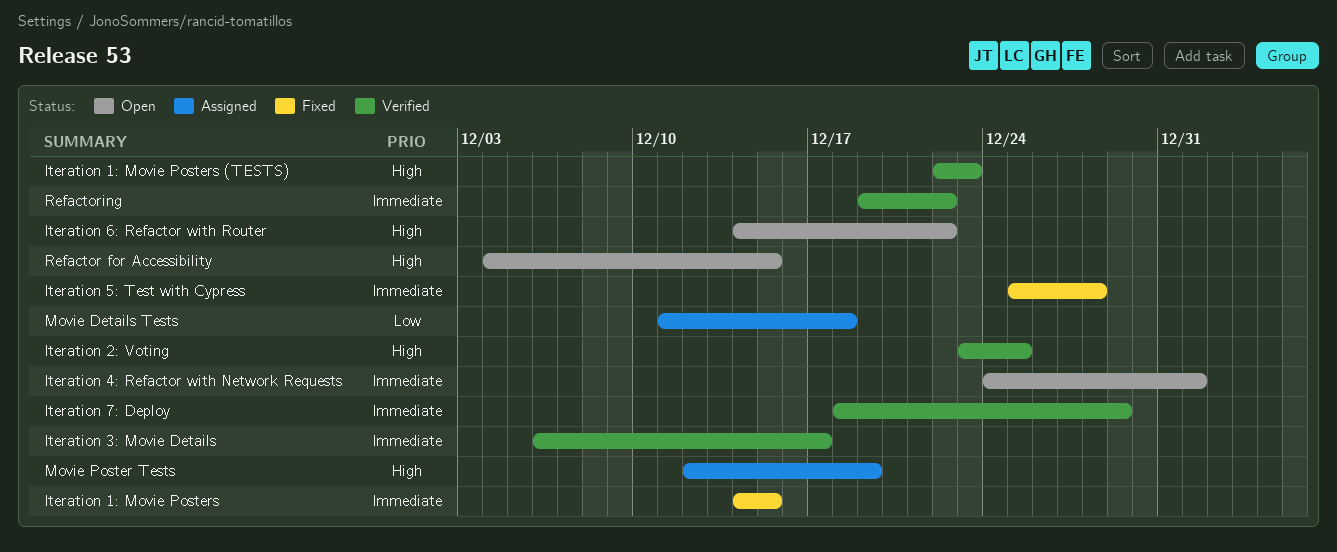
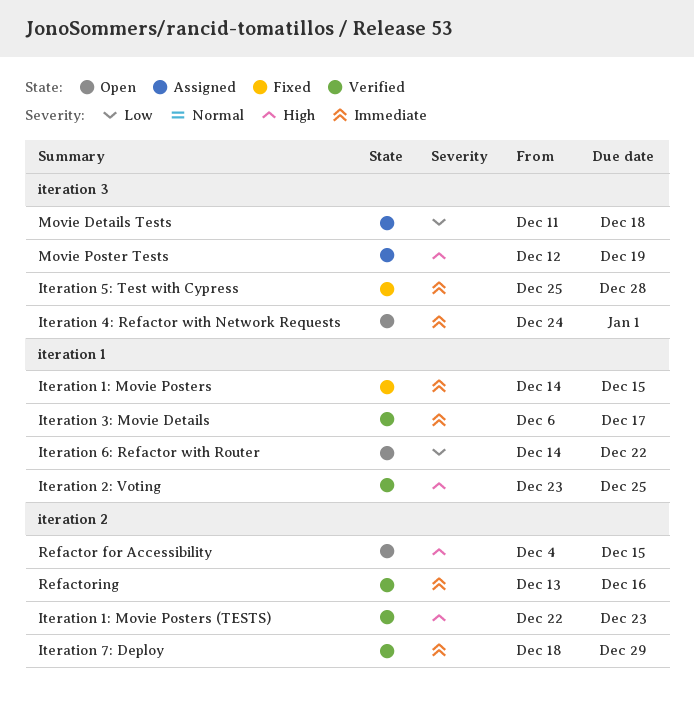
Iteration 6: Refactor with Router, priority: High -> Low
Refactoring, start: Dec 19 -> Dec 13
Refactoring, due: Dec 22 -> Dec 16

